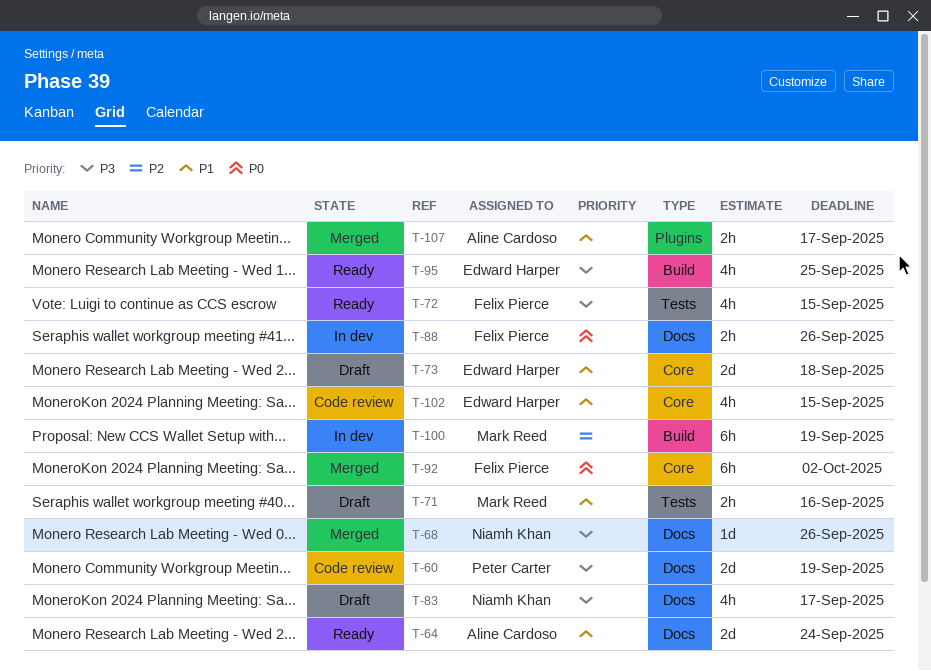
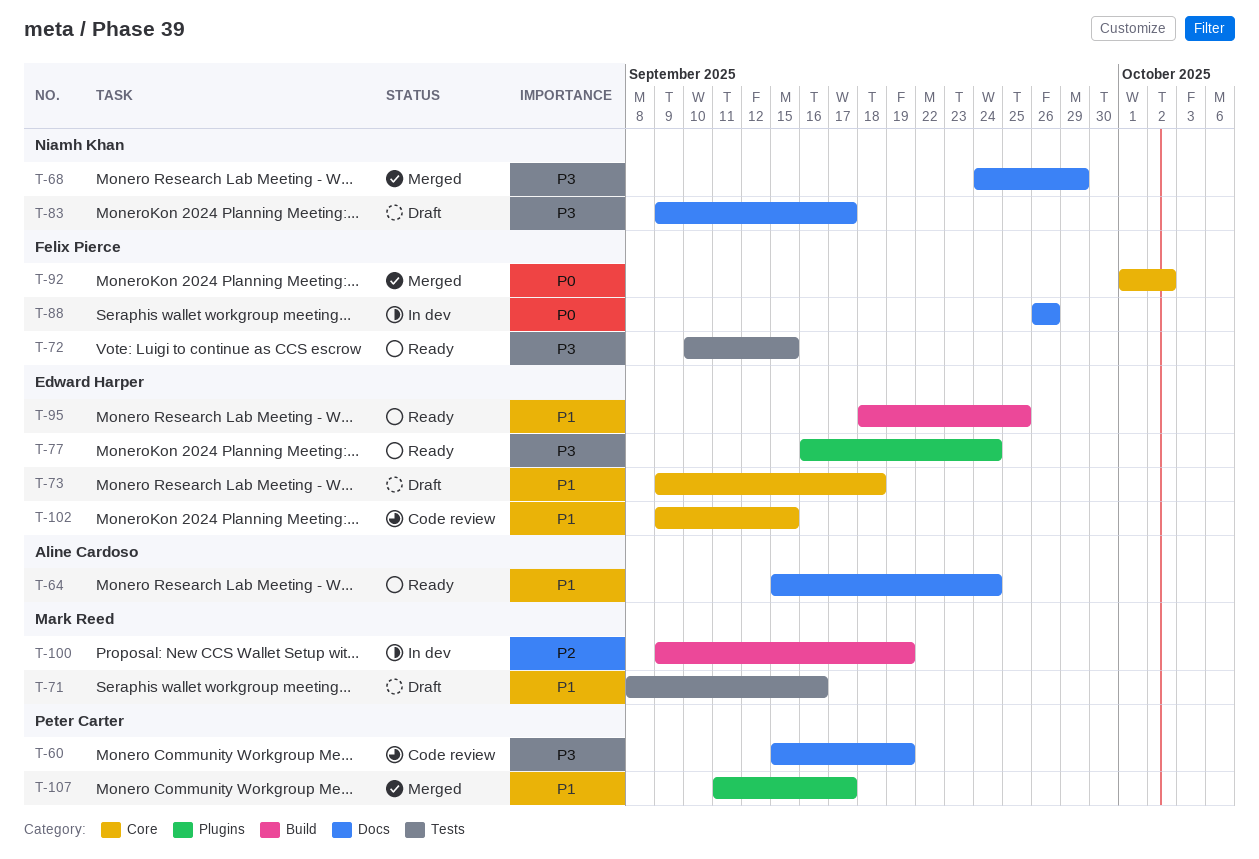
T-68, due: Sep 26 -> Sep 29
T-77: none -> present
T-95, priority: P3 -> P1
T-107, owner: Aline Cardoso -> Peter Carter

